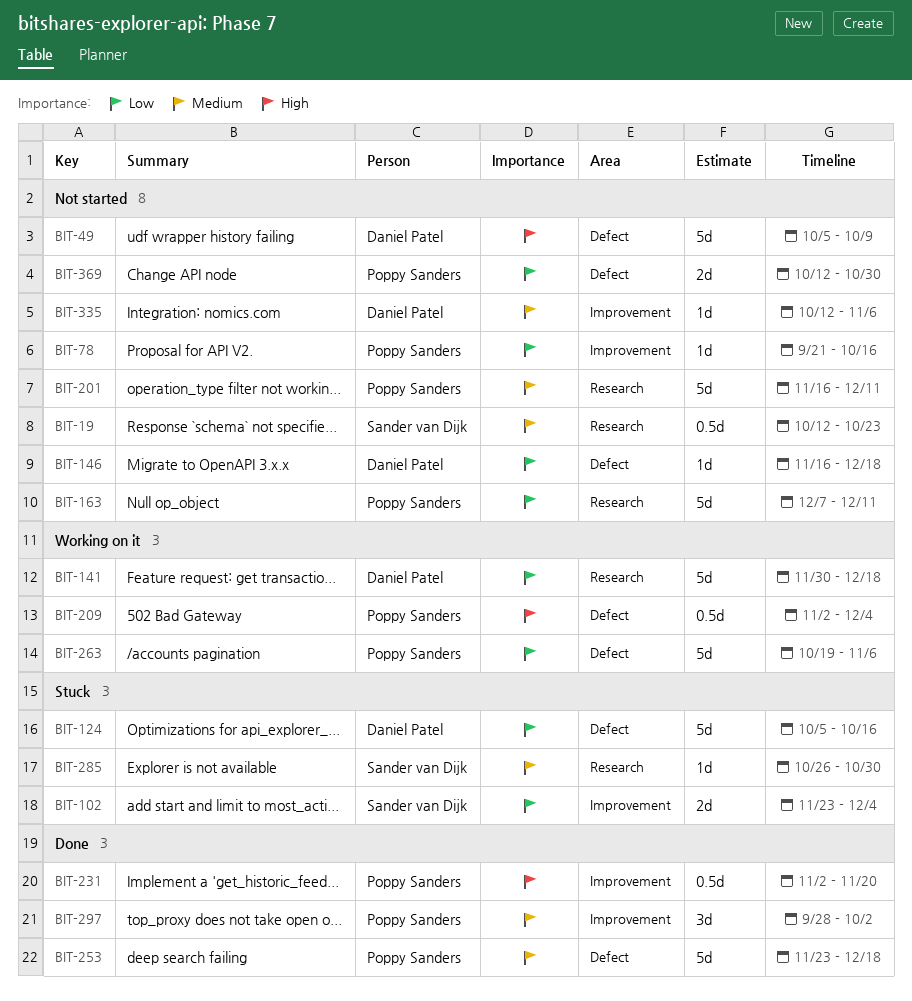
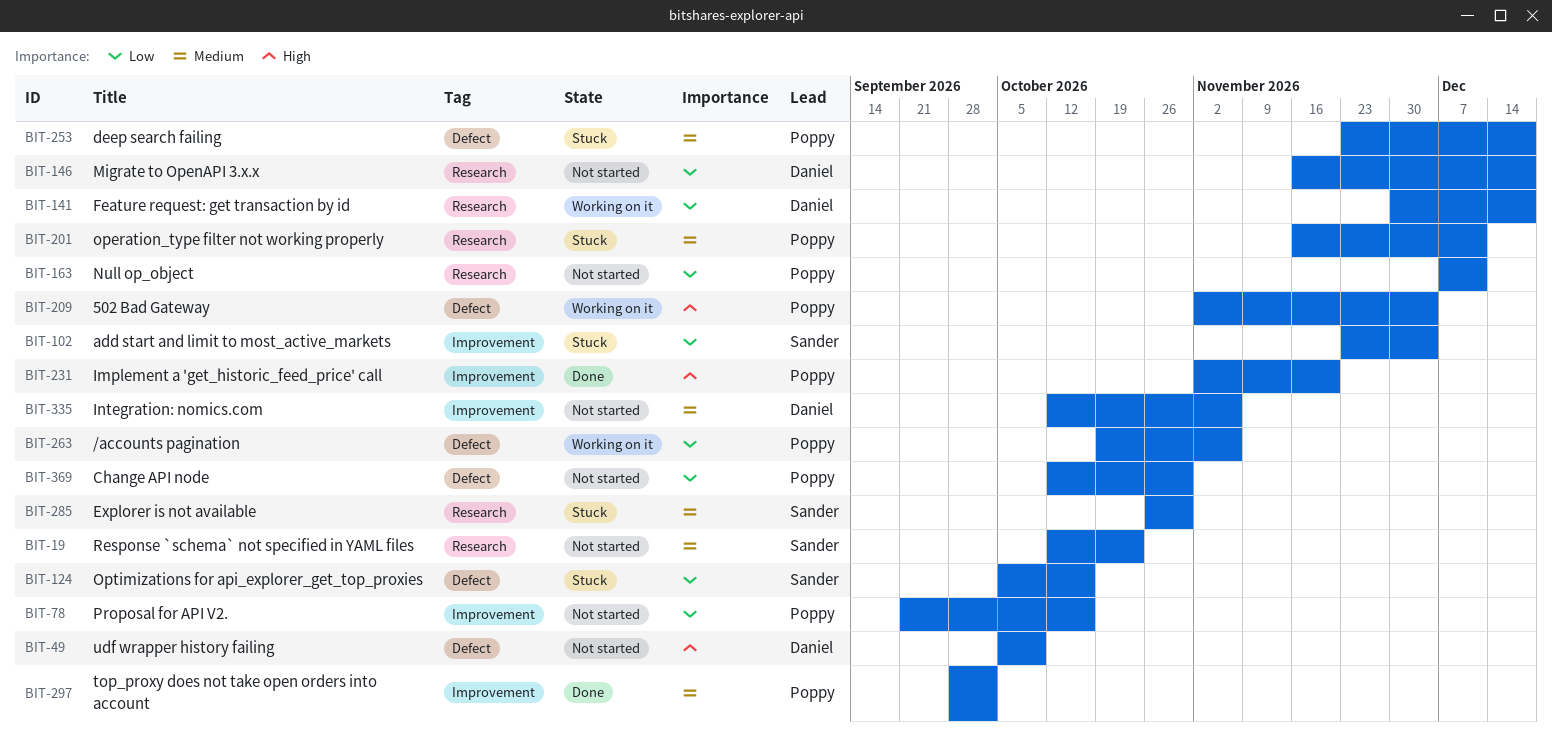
BIT-124, owner: Daniel Patel -> Sander van Dijk
BIT-146, label: Defect -> Research
BIT-201, status: Not started -> Stuck
BIT-253, status: Done -> Stuck

